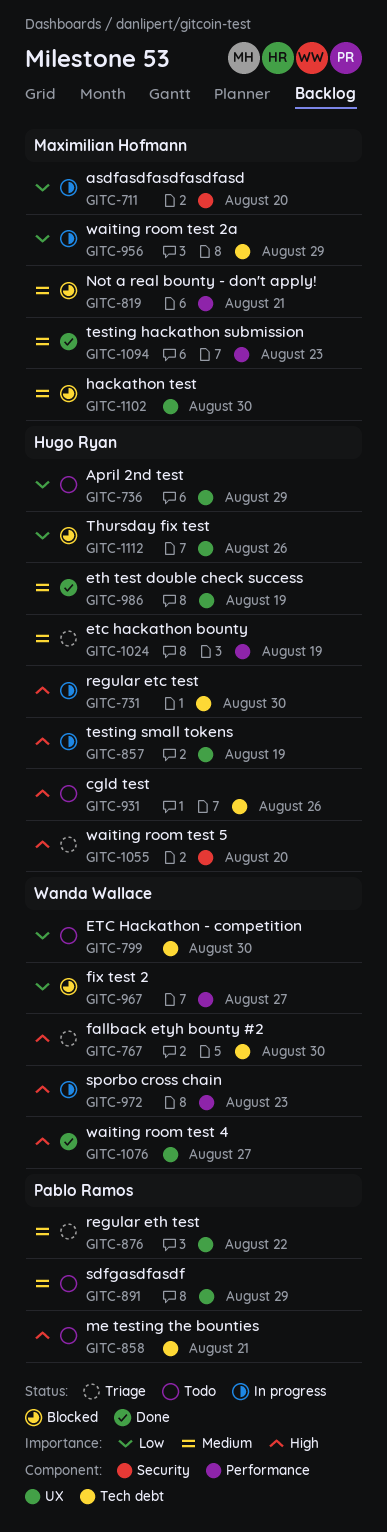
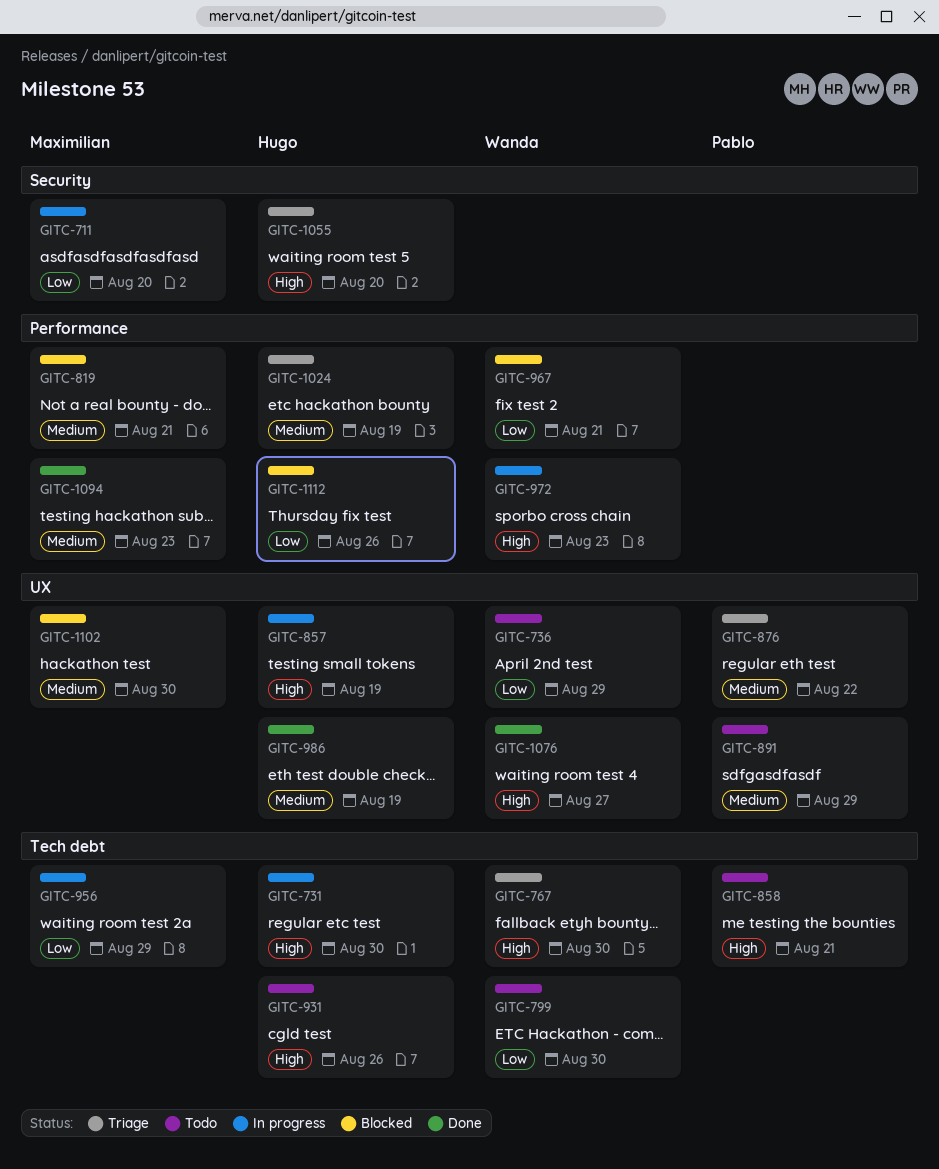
GITC-736, owner: Hugo Ryan -> Wanda Wallace
GITC-967, due: Aug 27 -> Aug 21
GITC-1112, label: UX -> Performance

